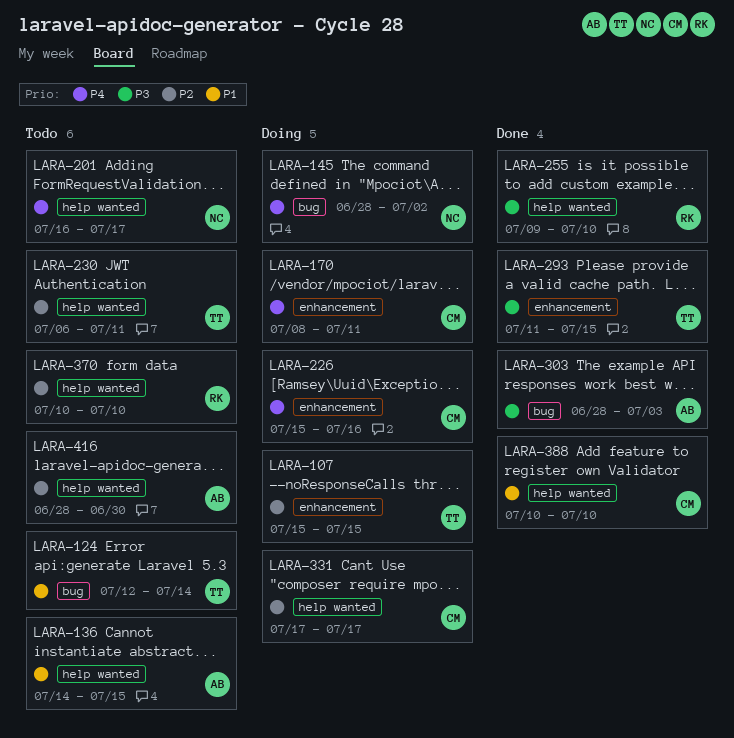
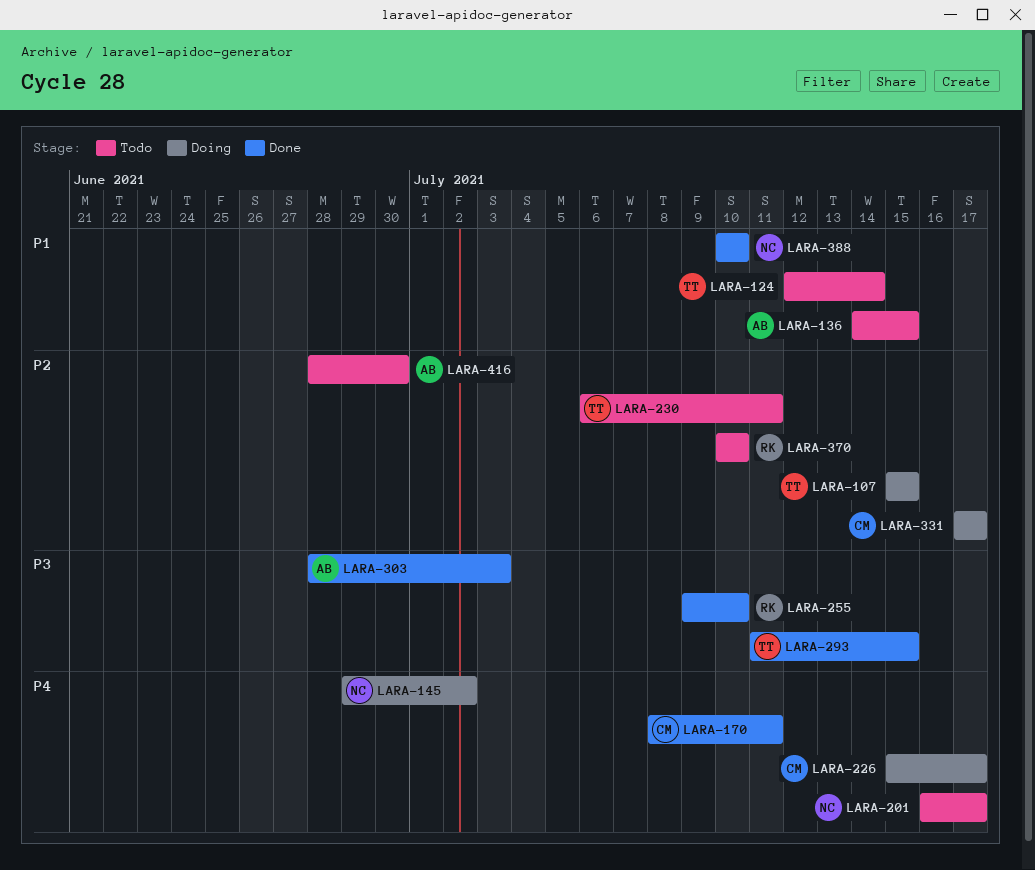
LARA-145, start: Jun 28 -> Jun 29
LARA-170, status: Doing -> Done
LARA-226, due: Jul 16 -> Jul 17
LARA-388, owner: CM -> NC

